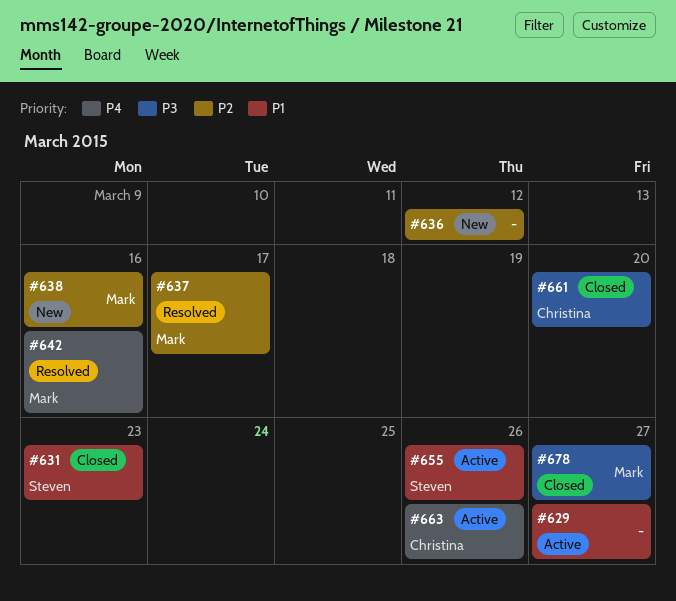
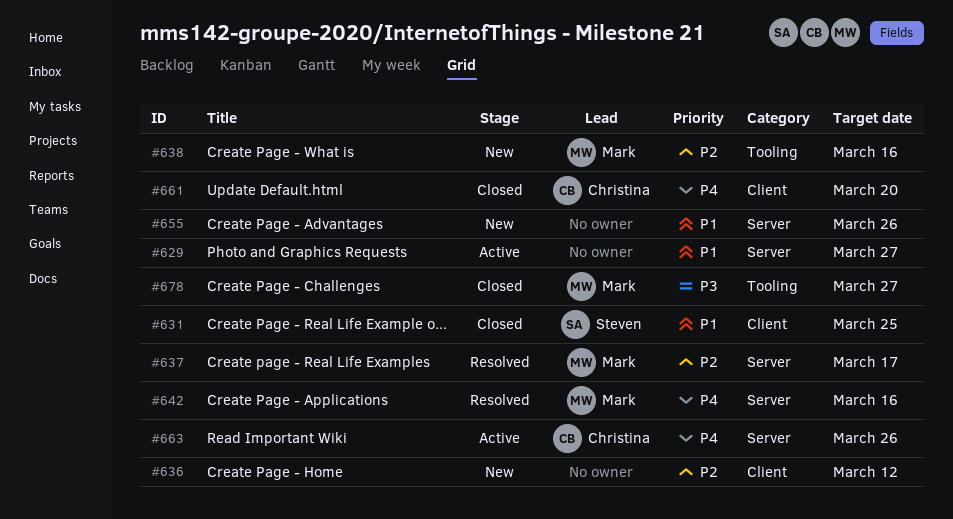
#631, due: Mar 23 -> Mar 25
#655, status: Active -> New
#655, owner: Steven -> none
#661, priority: P3 -> P4

